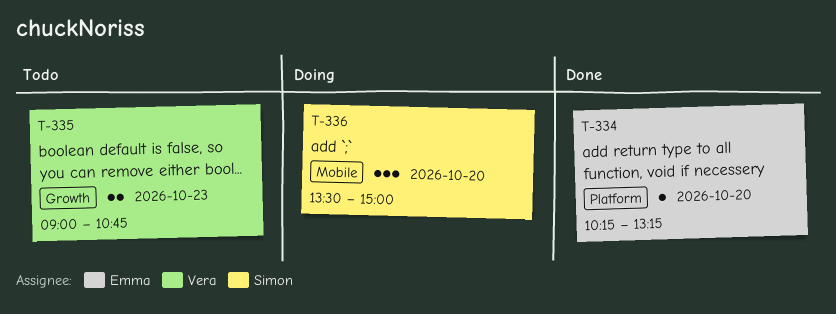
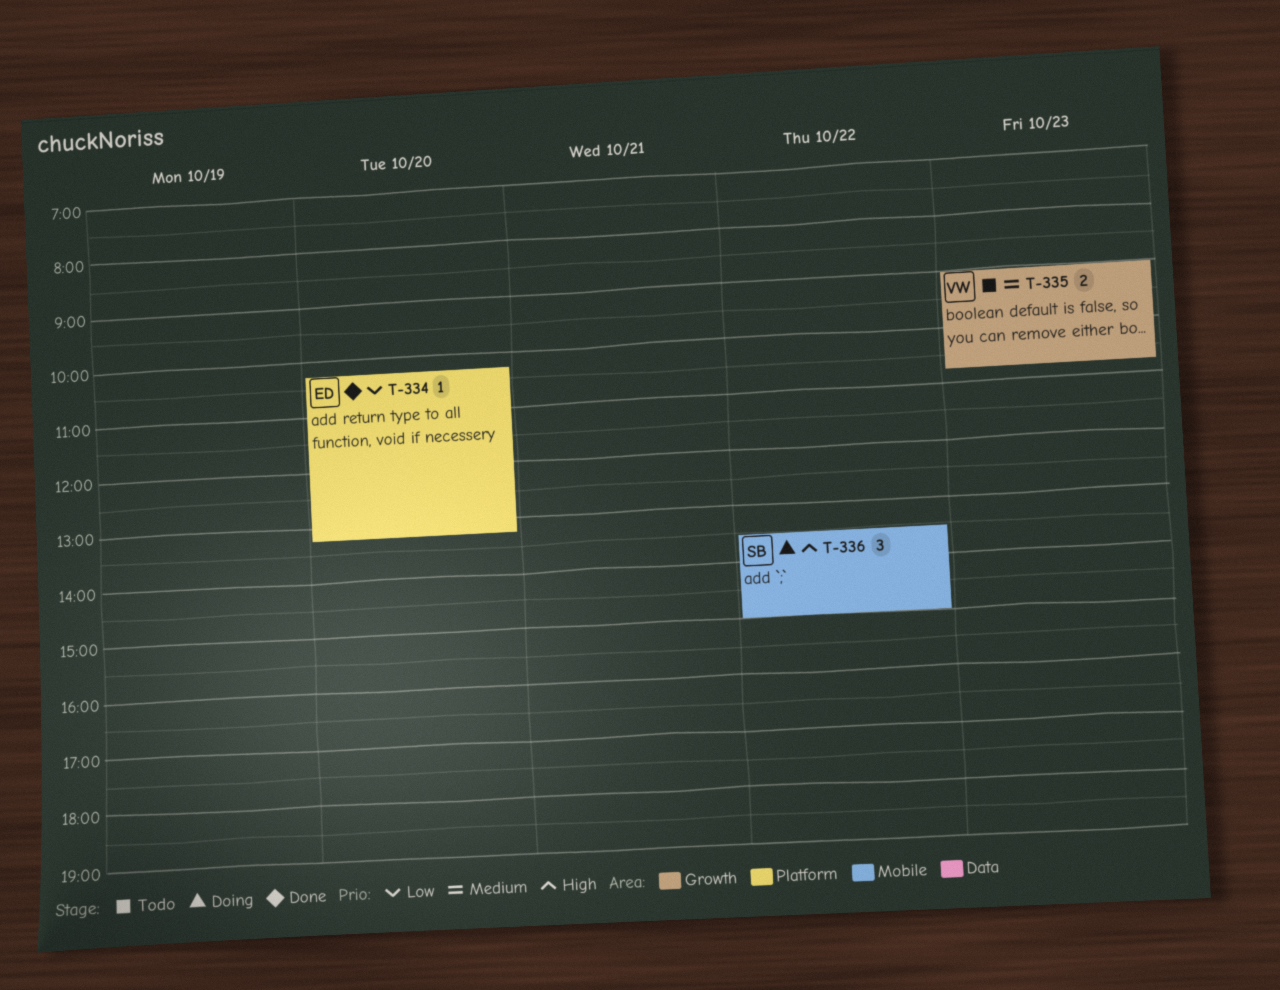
T-336, day: Oct 20 -> Oct 22

